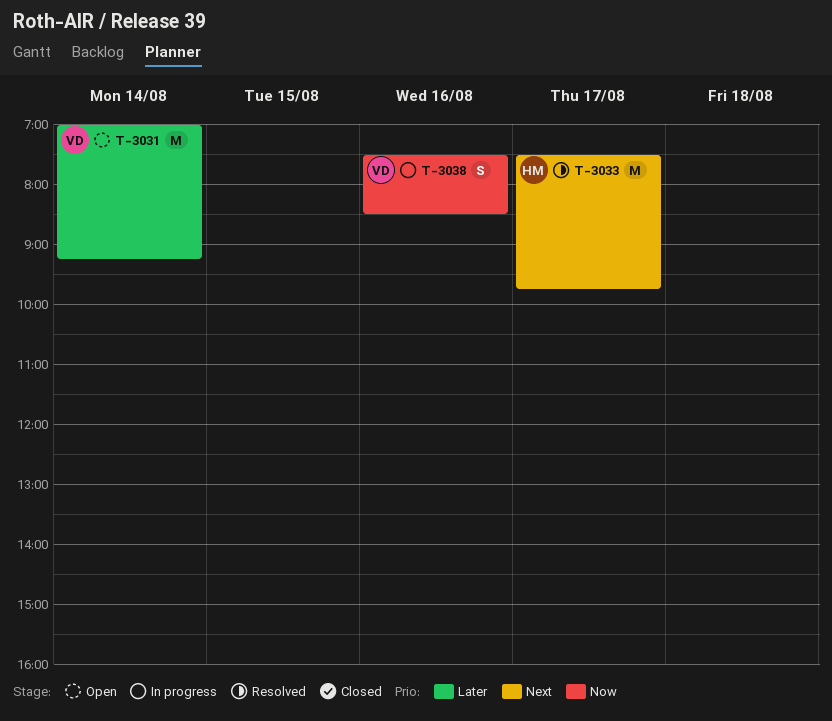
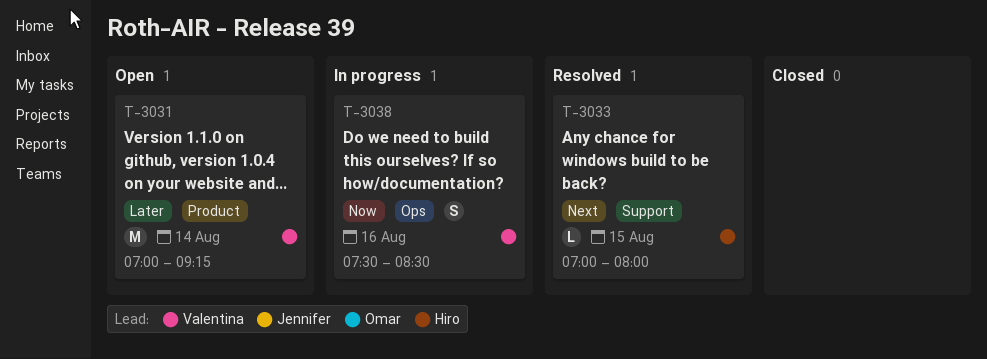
T-3033, estimate: M -> L
T-3033, day: Aug 17 -> Aug 15
T-3033, begins: 07:30 -> 07:00
T-3033, ends: 09:45 -> 08:00

